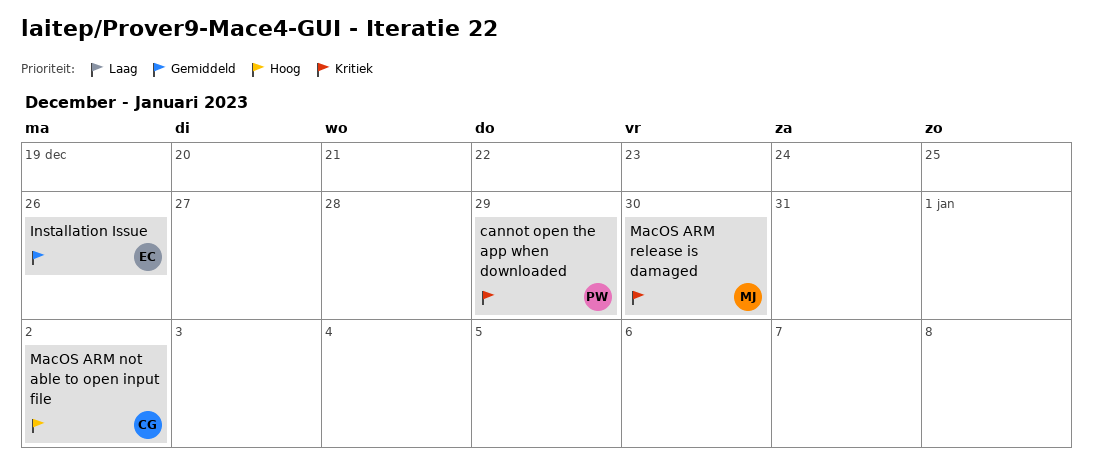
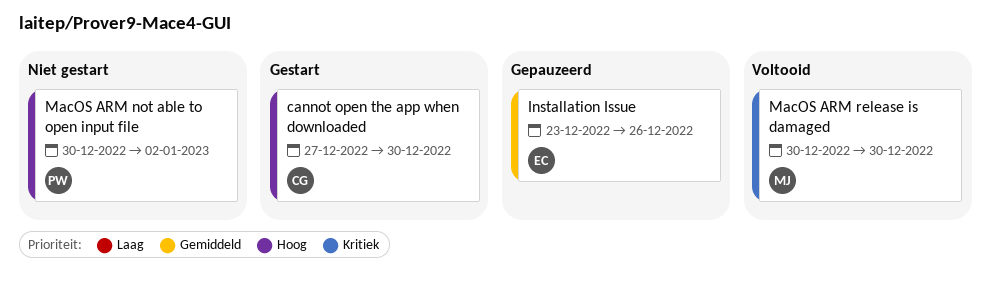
cannot open the app when downloaded, owner: PW -> CG
cannot open the app when downloaded, priority: Kritiek -> Hoog
cannot open the app when downloaded, due: Dec 29 -> Dec 30
MacOS ARM not able to open input file, owner: CG -> PW

